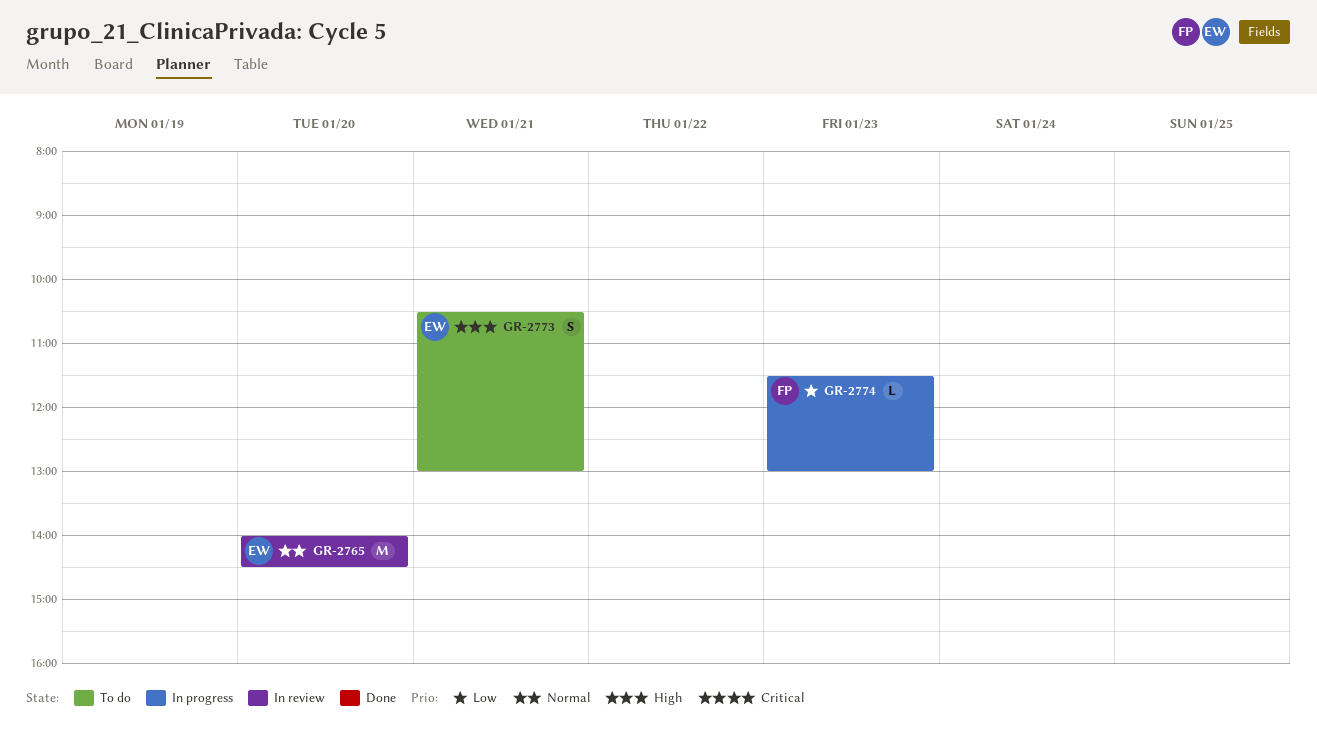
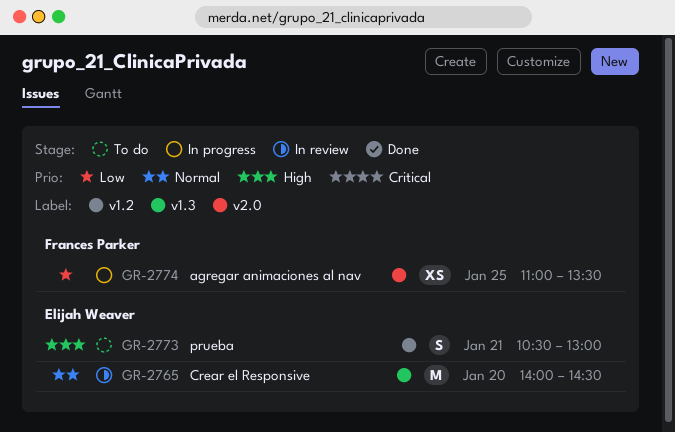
GR-2774, estimate: L -> XS
GR-2774, day: Jan 23 -> Jan 25
GR-2774, begins: 11:30 -> 11:00
GR-2774, ends: 13:00 -> 13:30

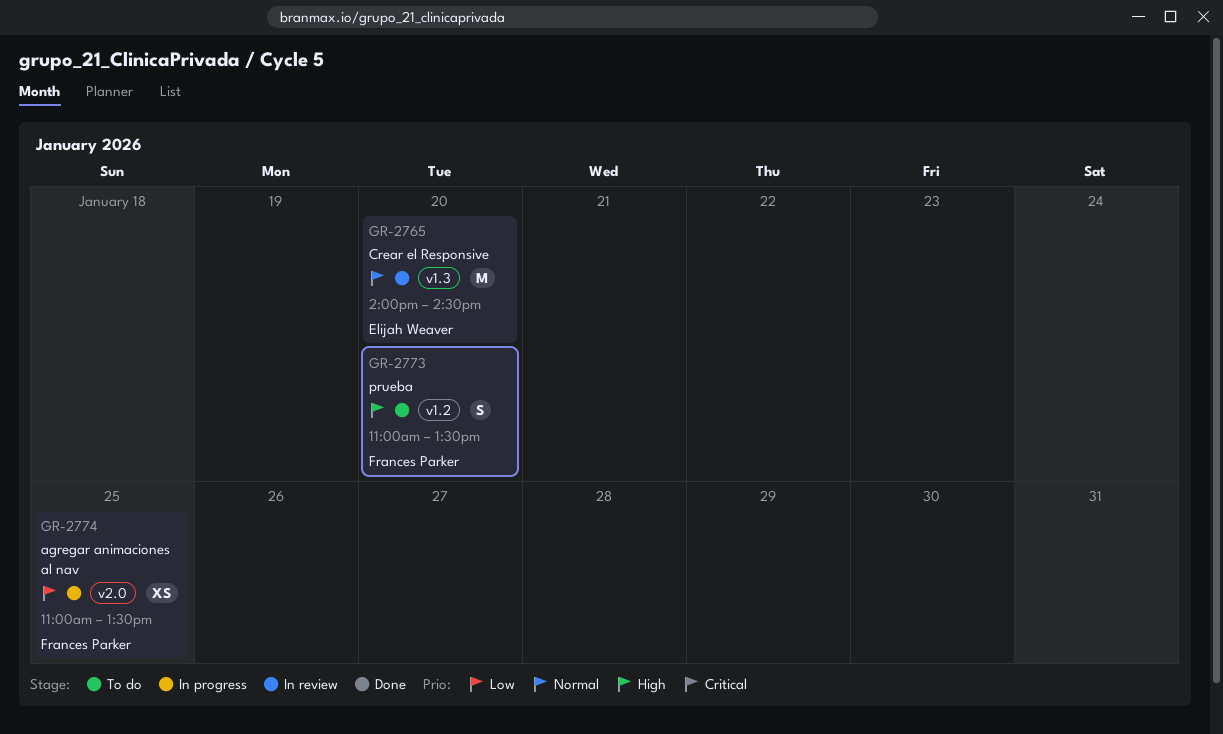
GR-2773, owner: Elijah Weaver -> Frances Parker
GR-2773, day: Jan 21 -> Jan 20
GR-2773, begins: 10:30 -> 11:00
GR-2773, ends: 13:00 -> 13:30

